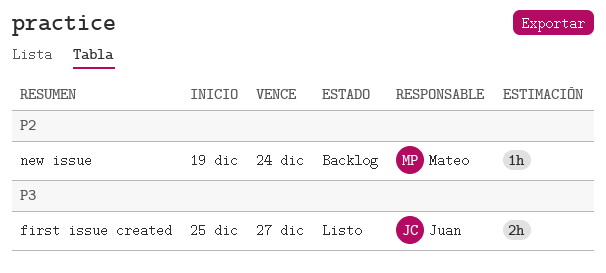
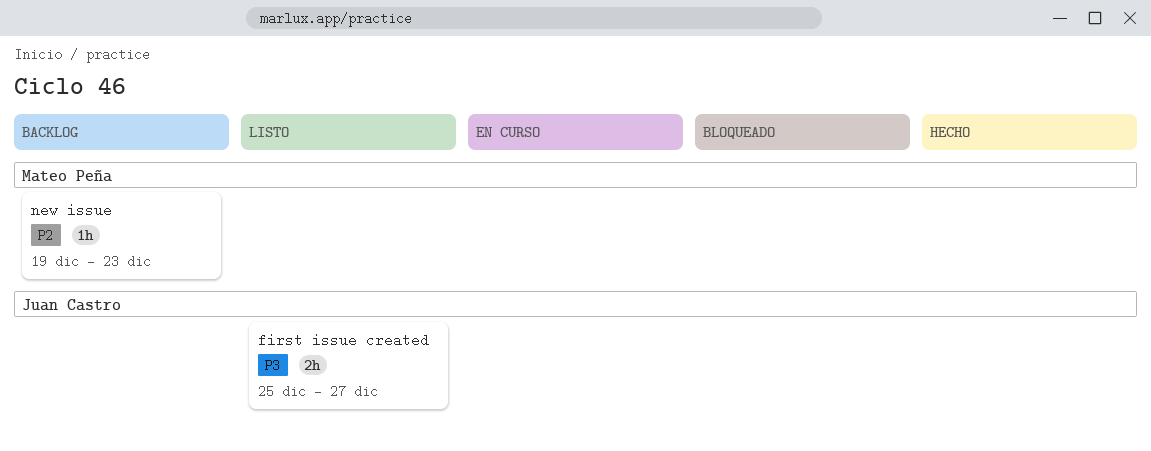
new issue, due: Dec 24 -> Dec 23

